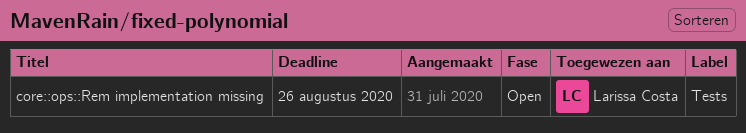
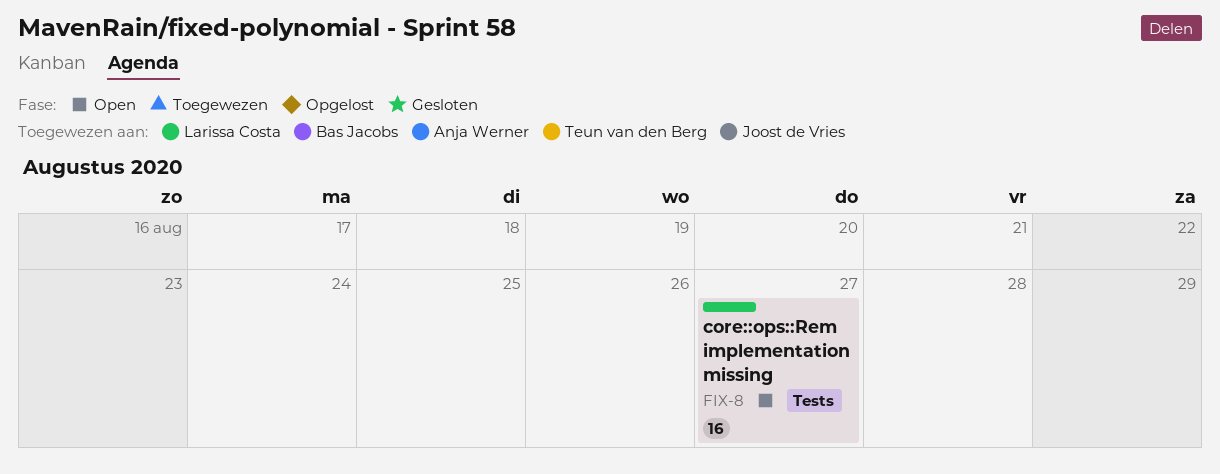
core::ops::Rem implementation missing, due: Aug 26 -> Aug 27

